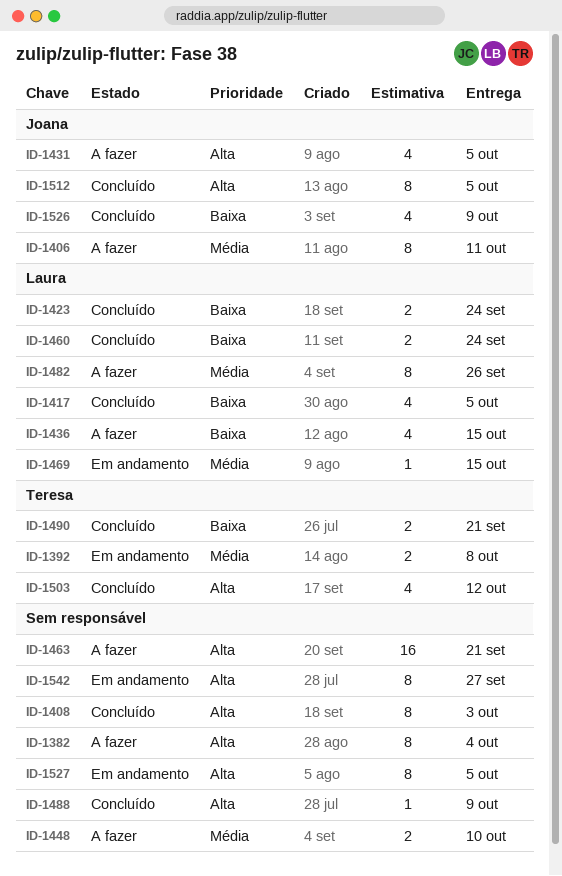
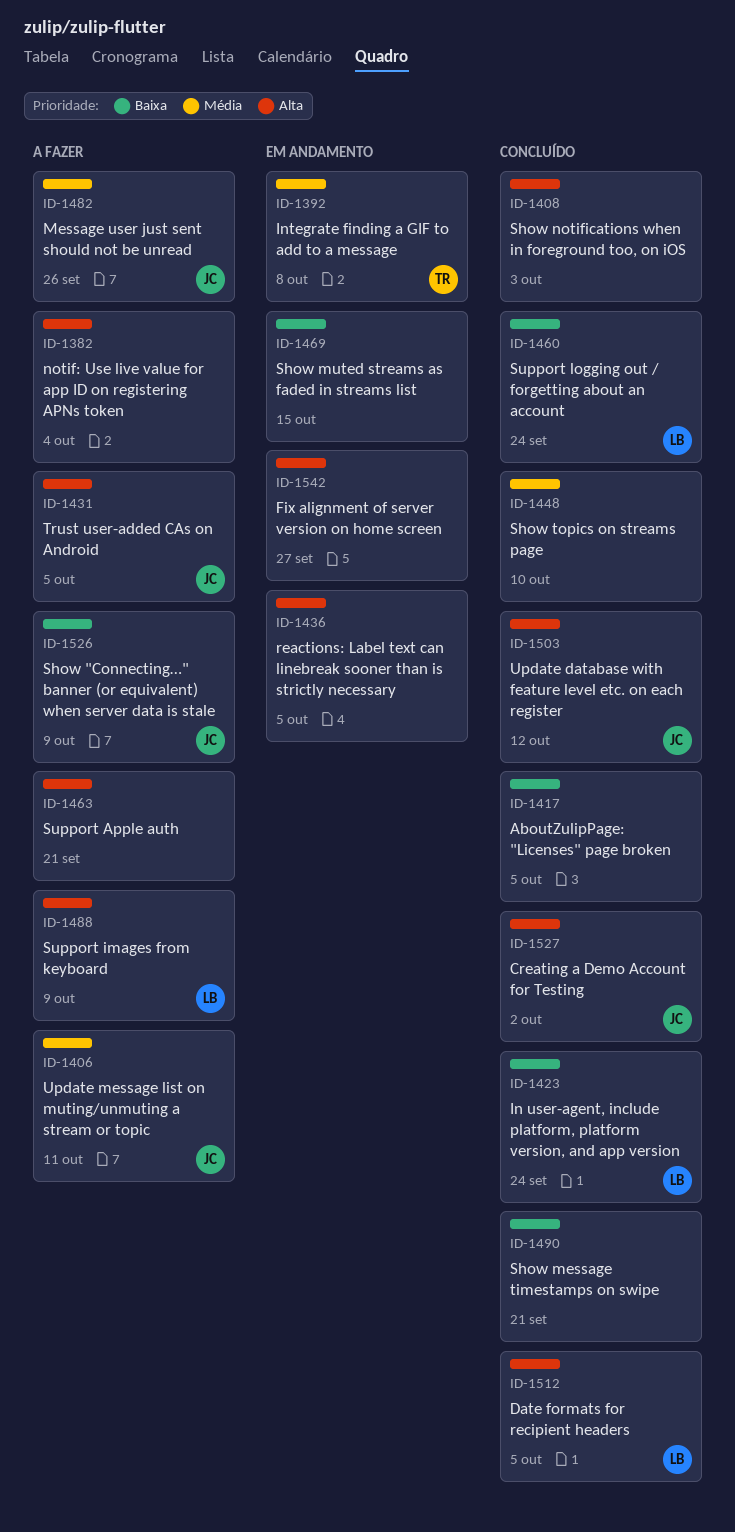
ID-1417, owner: Laura -> none
ID-1436, status: A fazer -> Em andamento
ID-1436, owner: Laura -> none
ID-1436, priority: Baixa -> Alta
ID-1436, due: Oct 15 -> Oct 5
ID-1448, status: A fazer -> Concluído
ID-1469, owner: Laura -> none
ID-1469, priority: Média -> Baixa
ID-1482, owner: Laura -> Joana
ID-1488, status: Concluído -> A fazer
ID-1488, owner: none -> Laura
ID-1490, owner: Teresa -> none
ID-1503, owner: Teresa -> Joana
ID-1512, owner: Joana -> Laura
ID-1526, status: Concluído -> A fazer
ID-1527, status: Em andamento -> Concluído
ID-1527, owner: none -> Joana
ID-1527, due: Oct 5 -> Oct 2

